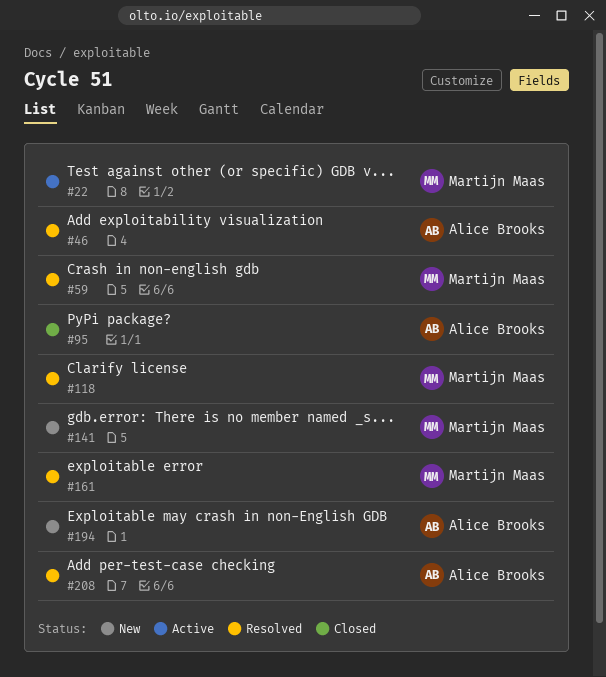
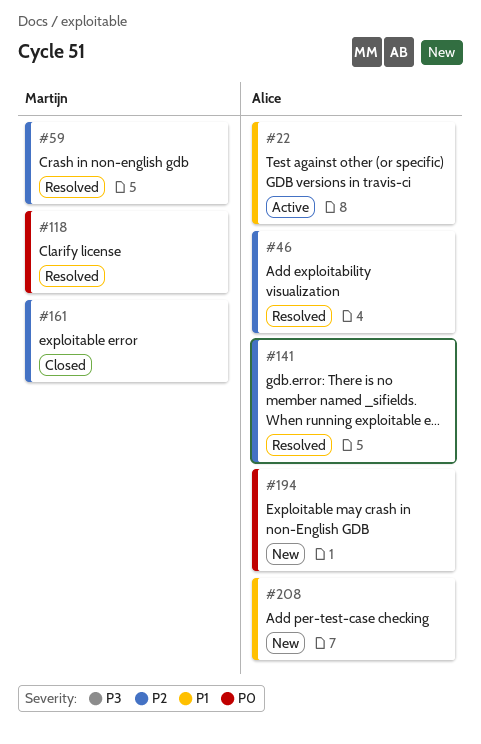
#22, owner: Martijn Maas -> Alice Brooks
#95: present -> none
#141, status: New -> Resolved
#141, owner: Martijn Maas -> Alice Brooks
#161, status: Resolved -> Closed
#208, status: Resolved -> New

